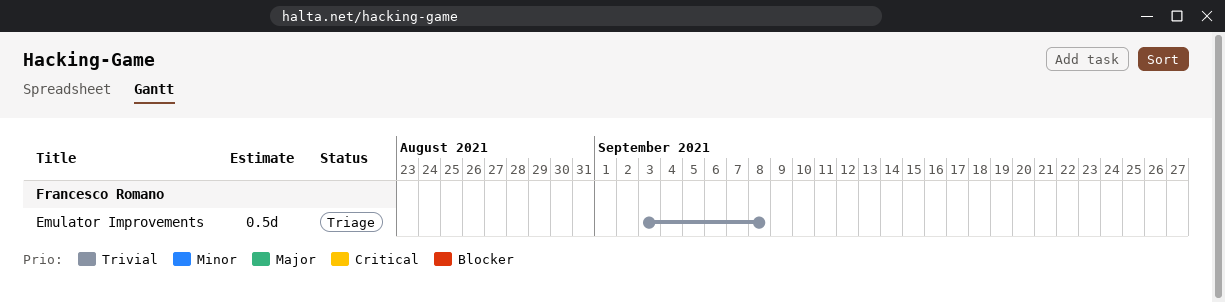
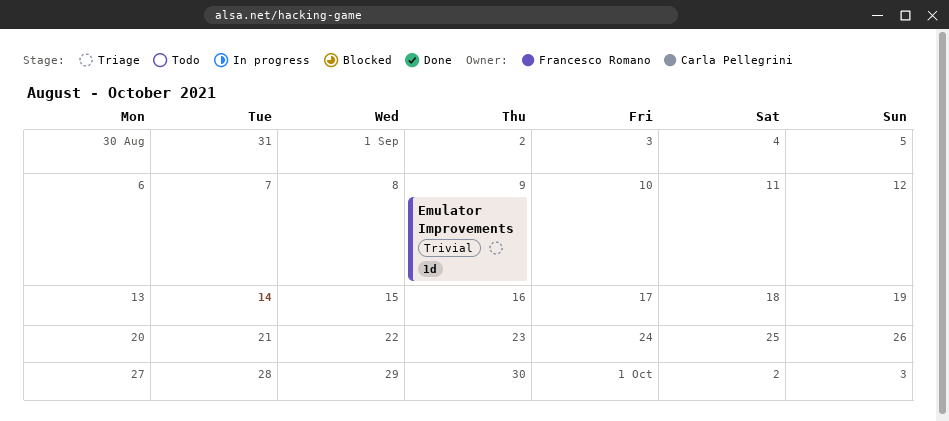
Emulator Improvements, estimate: 0.5d -> 1d
Emulator Improvements, due: Sep 8 -> Sep 9

